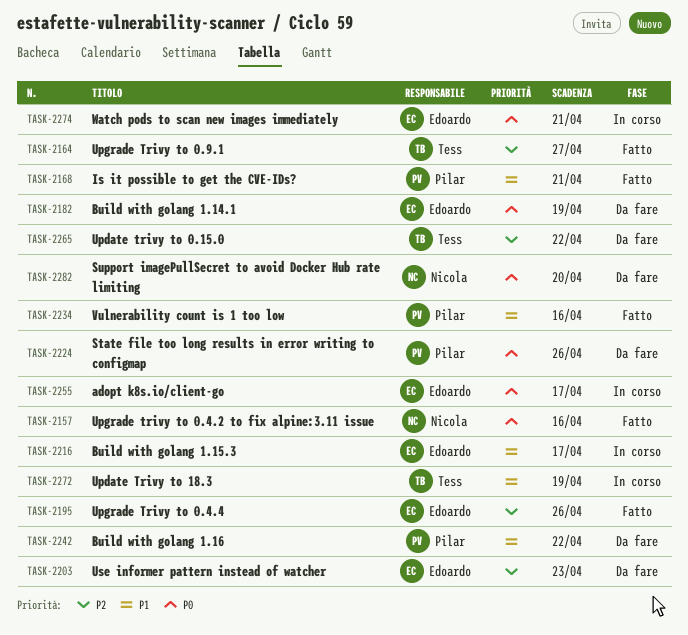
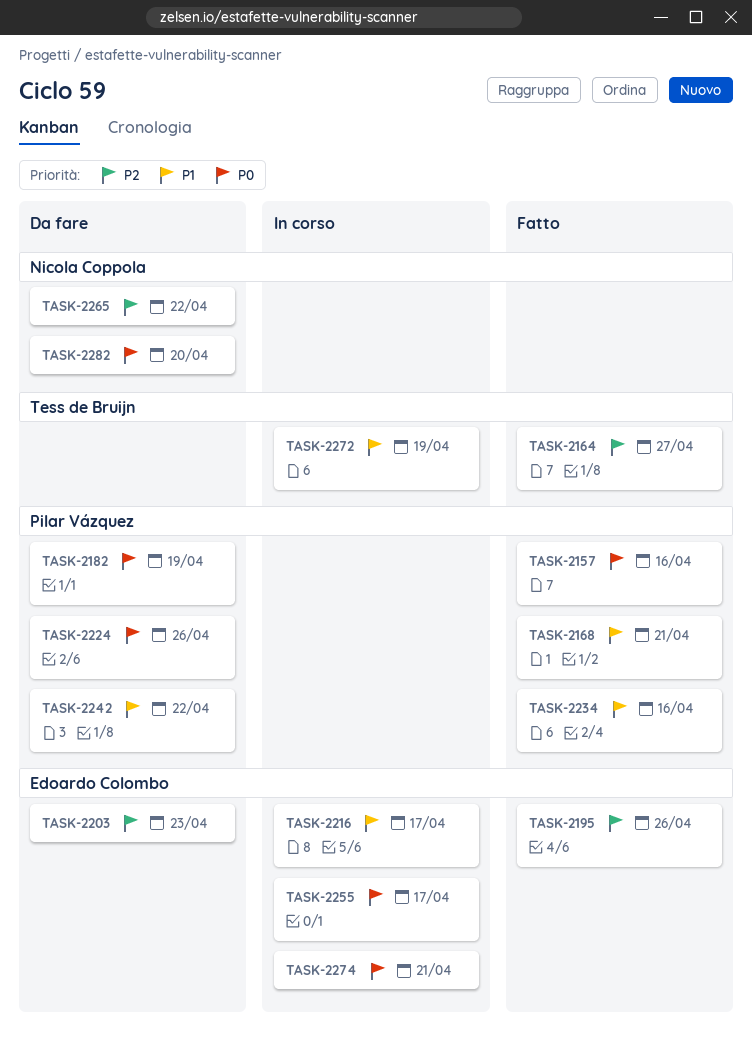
TASK-2157, owner: Nicola Coppola -> Pilar Vázquez
TASK-2182, owner: Edoardo Colombo -> Pilar Vázquez
TASK-2265, owner: Tess de Bruijn -> Nicola Coppola

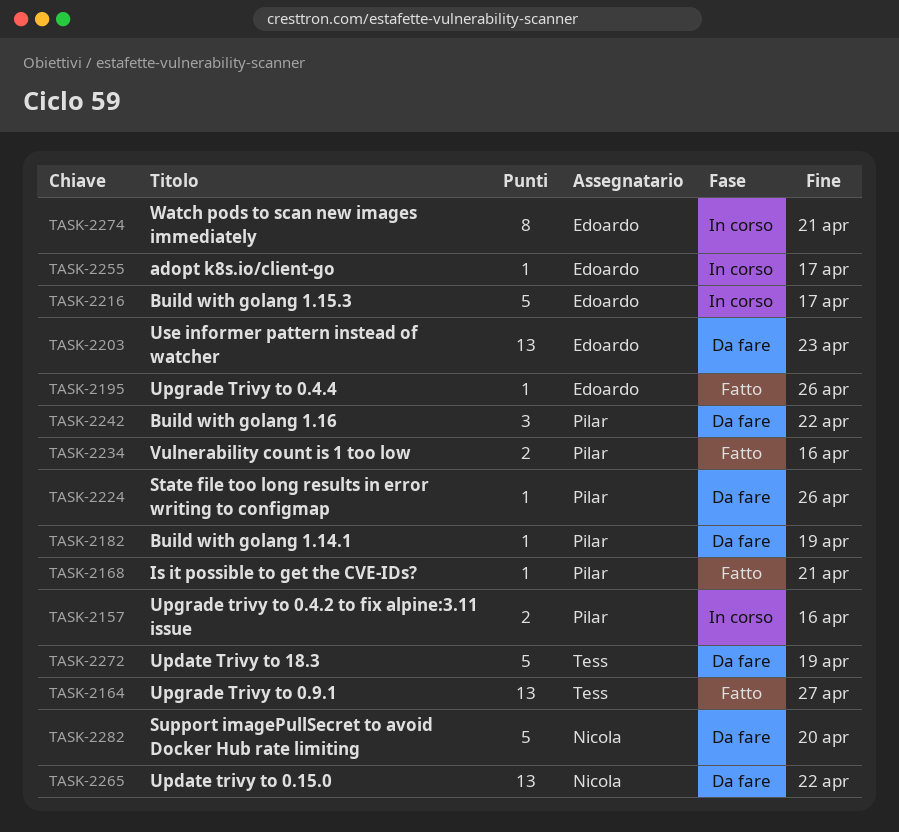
TASK-2157, status: Fatto -> In corso
TASK-2272, status: In corso -> Da fare

